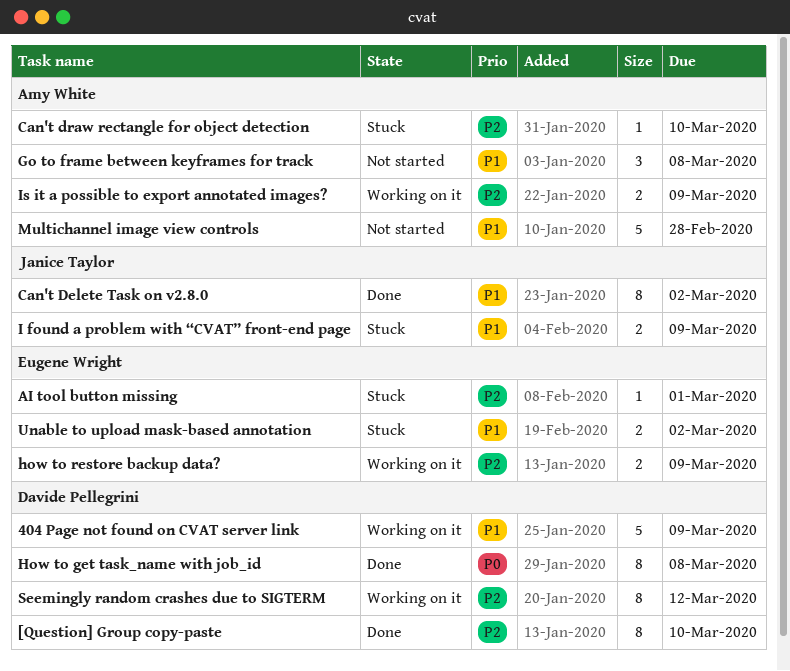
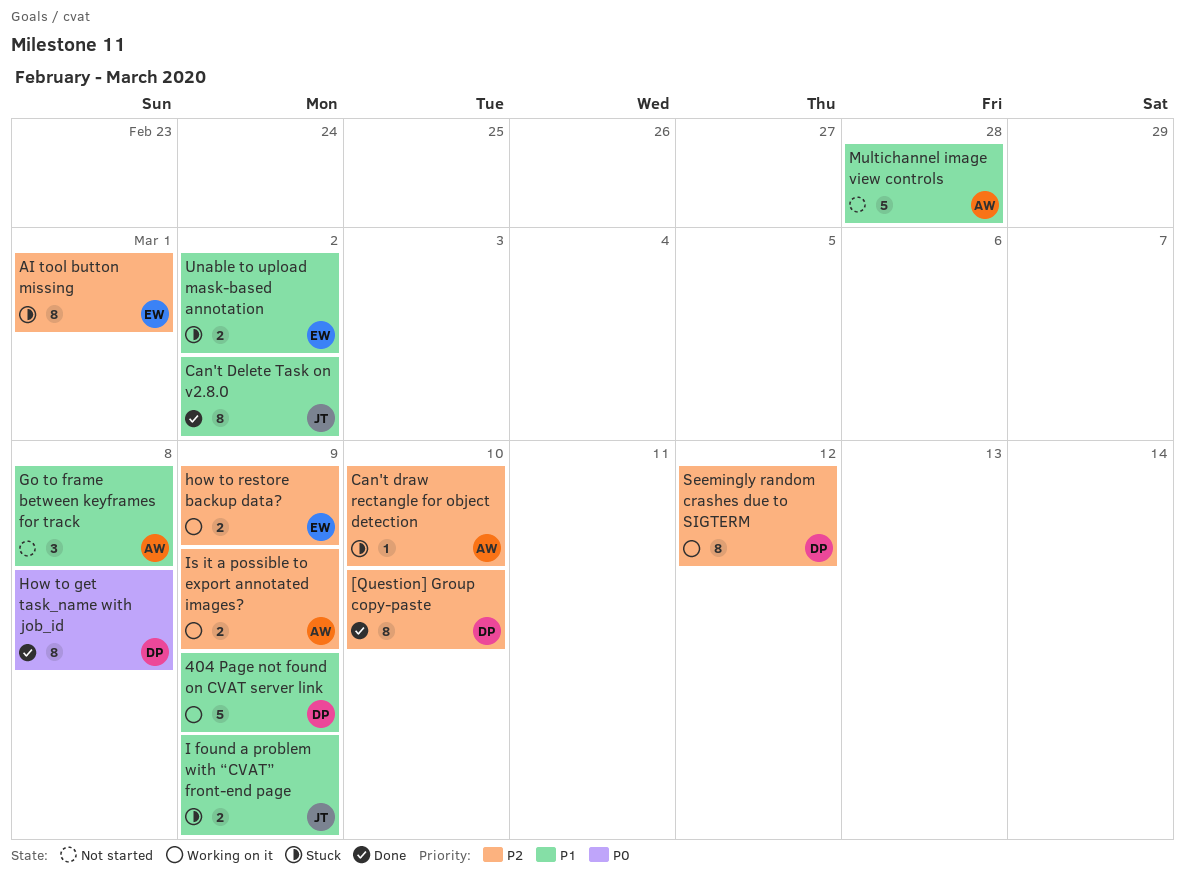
AI tool button missing, estimate: 1 -> 8

